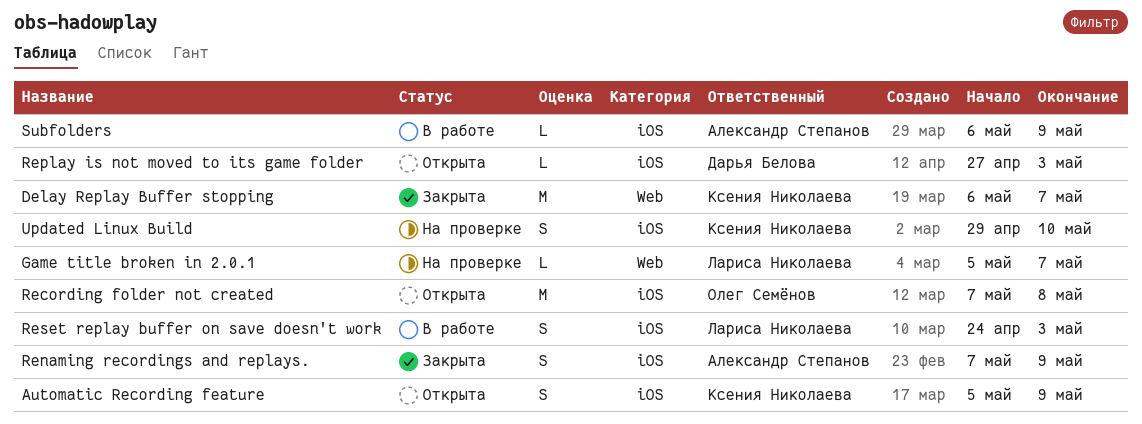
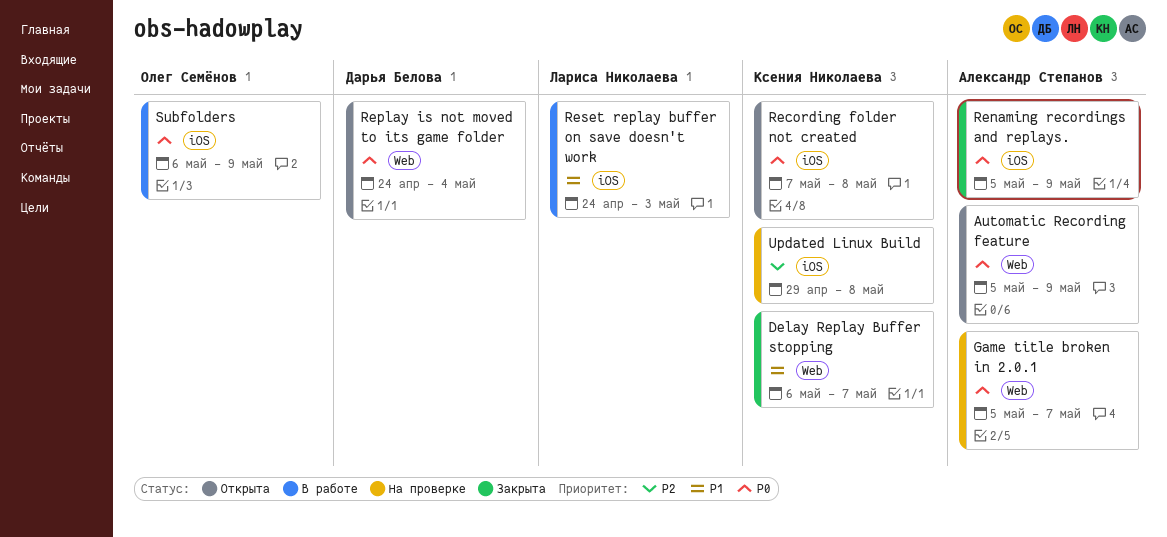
Automatic Recording feature, owner: Ксения Николаева -> Александр Степанов
Automatic Recording feature, label: iOS -> Web
Game title broken in 2.0.1, owner: Лариса Николаева -> Александр Степанов
Recording folder not created, owner: Олег Семёнов -> Ксения Николаева
Renaming recordings and replays., start: May 7 -> May 5
Replay is not moved to its game folder, label: iOS -> Web
Replay is not moved to its game folder, start: Apr 27 -> Apr 24
Replay is not moved to its game folder, due: May 3 -> May 4
Subfolders, owner: Александр Степанов -> Олег Семёнов
Updated Linux Build, due: May 10 -> May 8

